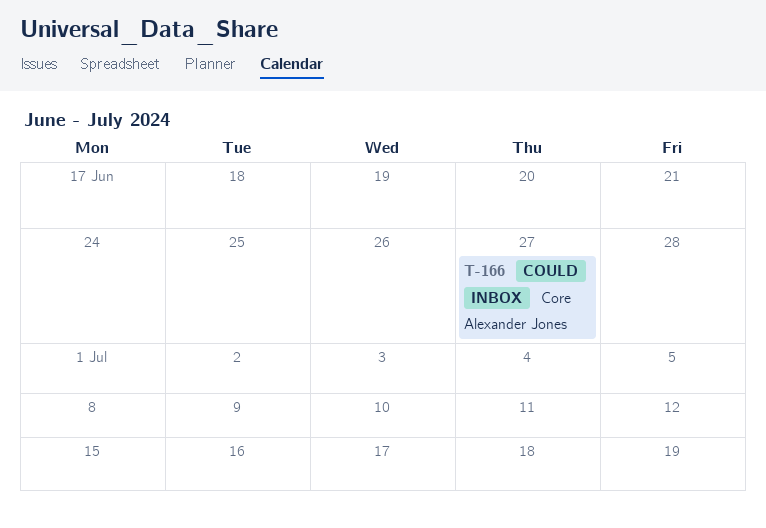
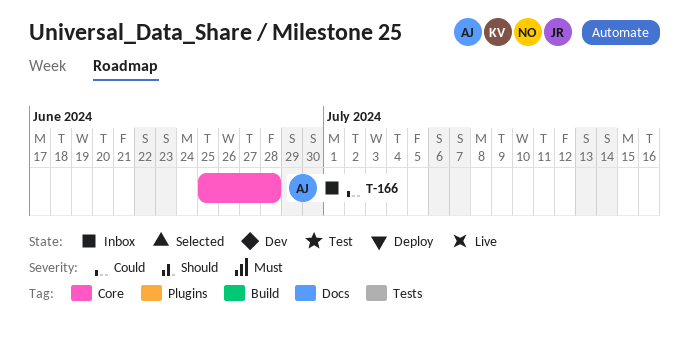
T-166, due: Jun 27 -> Jun 28

